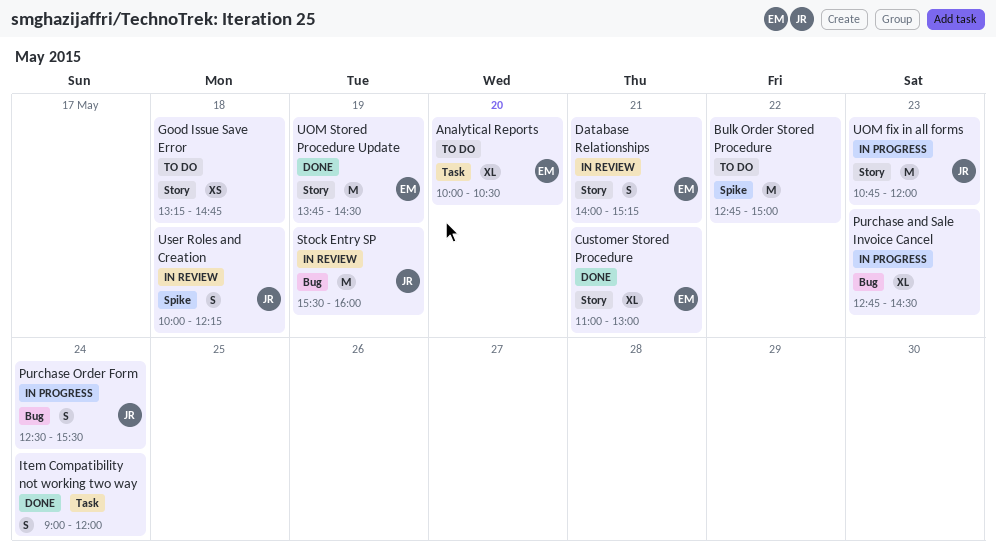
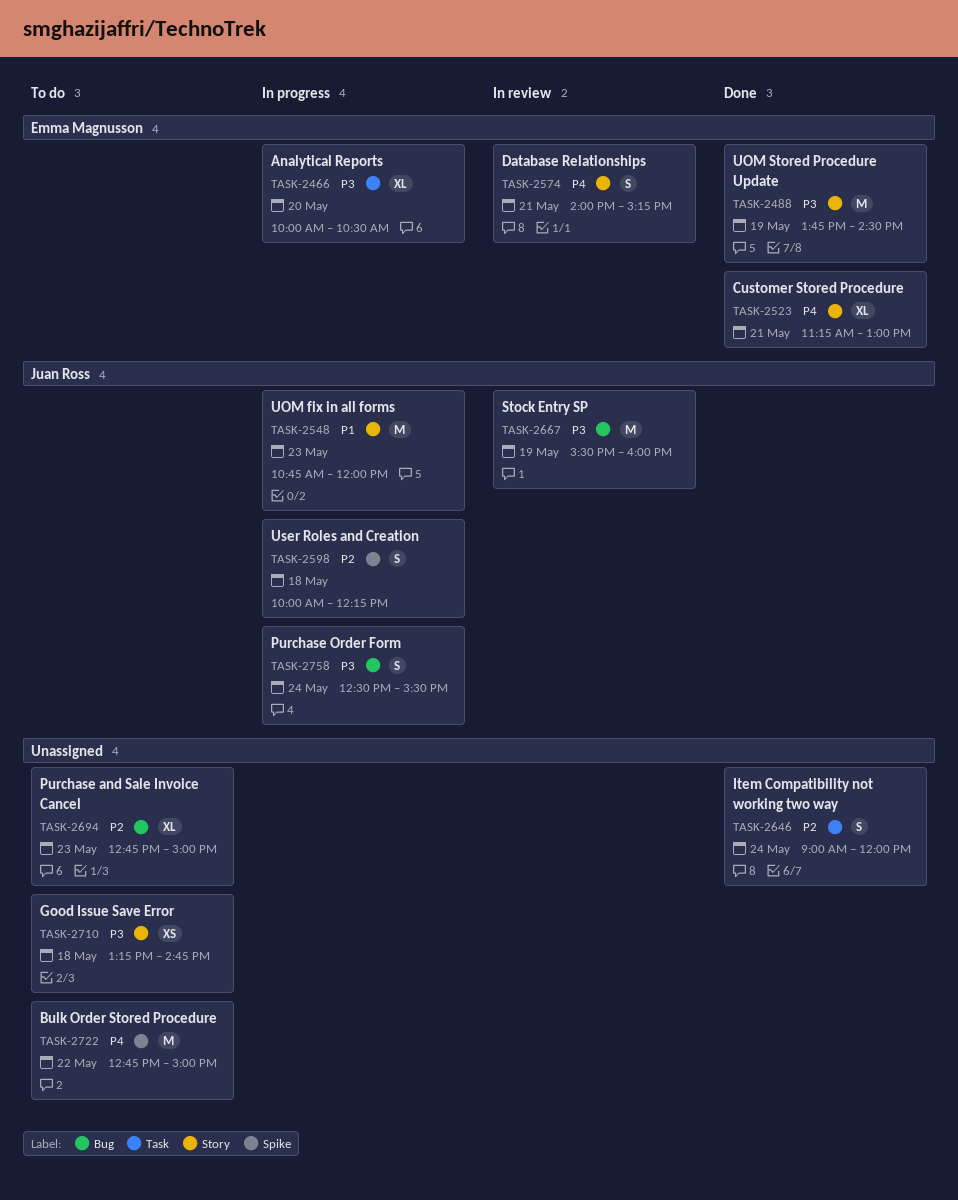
Analytical Reports, status: To do -> In progress
Customer Stored Procedure, begins: 11:00 -> 11:15
Purchase and Sale Invoice Cancel, status: In progress -> To do
Purchase and Sale Invoice Cancel, ends: 14:30 -> 15:00
User Roles and Creation, status: In review -> In progress

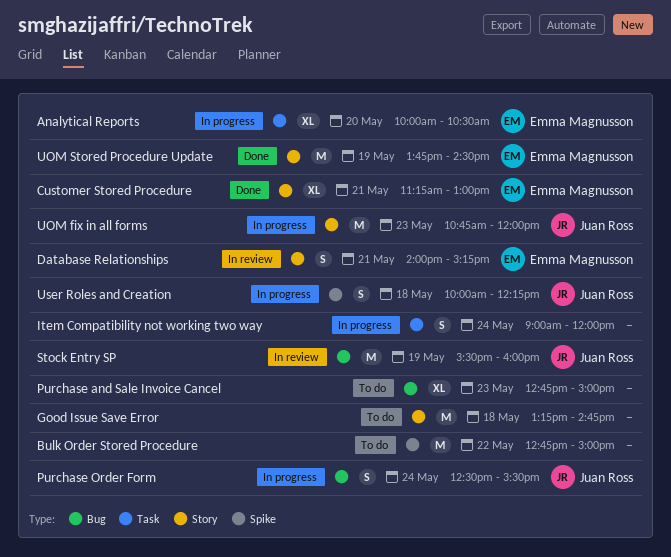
Good Issue Save Error, estimate: XS -> M
Item Compatibility not working two way, status: Done -> In progress

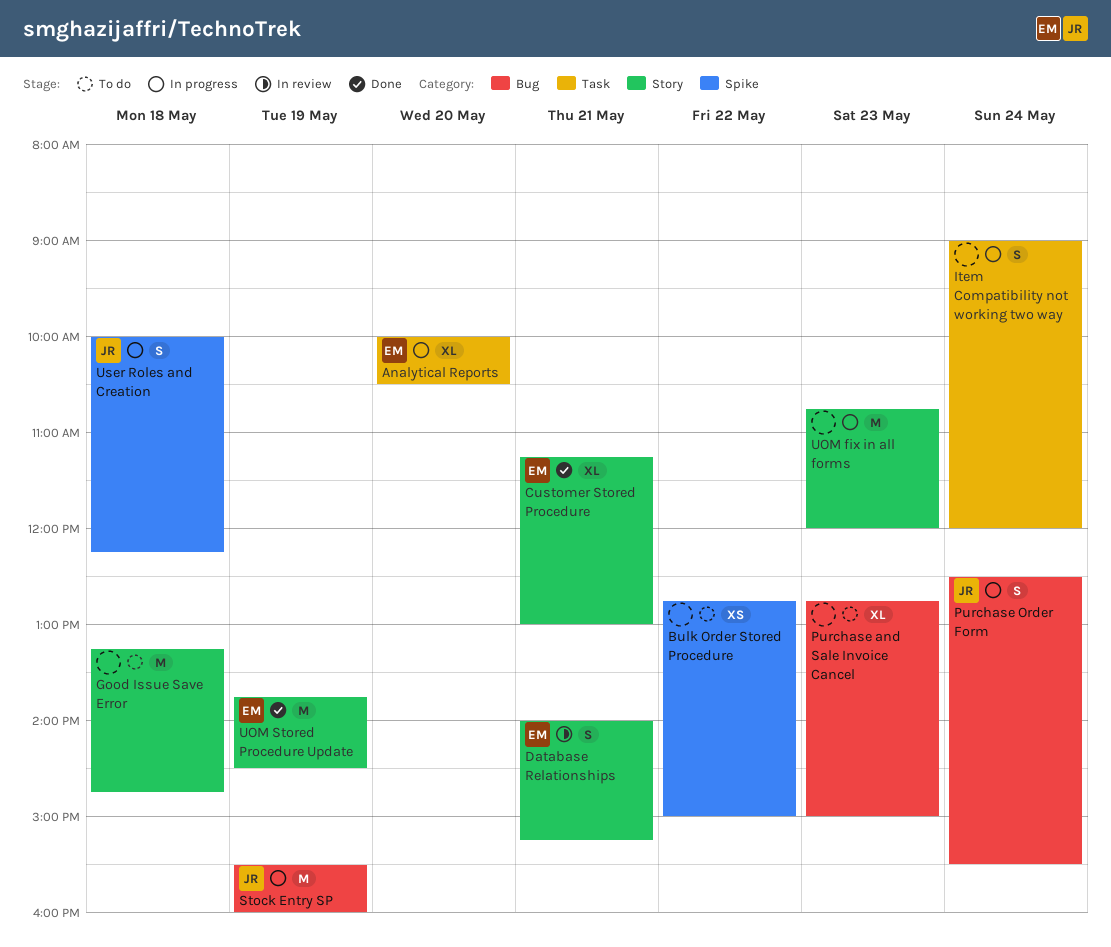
Bulk Order Stored Procedure, estimate: M -> XS
Stock Entry SP, status: In review -> In progress
UOM fix in all forms, owner: Juan Ross -> none

